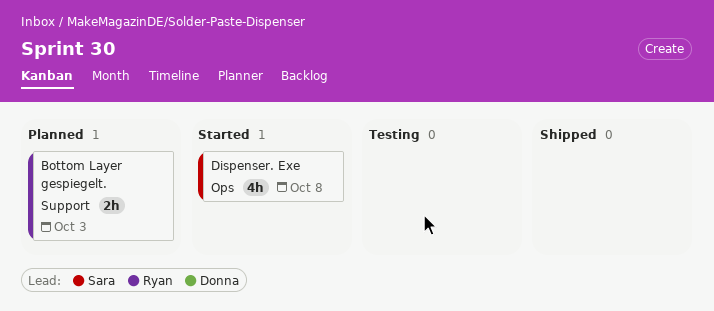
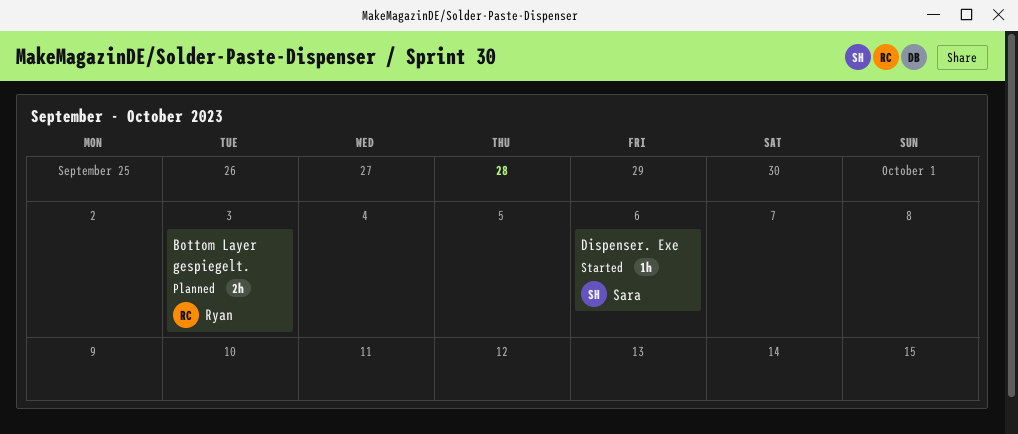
Dispenser. Exe, estimate: 4h -> 1h
Dispenser. Exe, due: Oct 8 -> Oct 6

